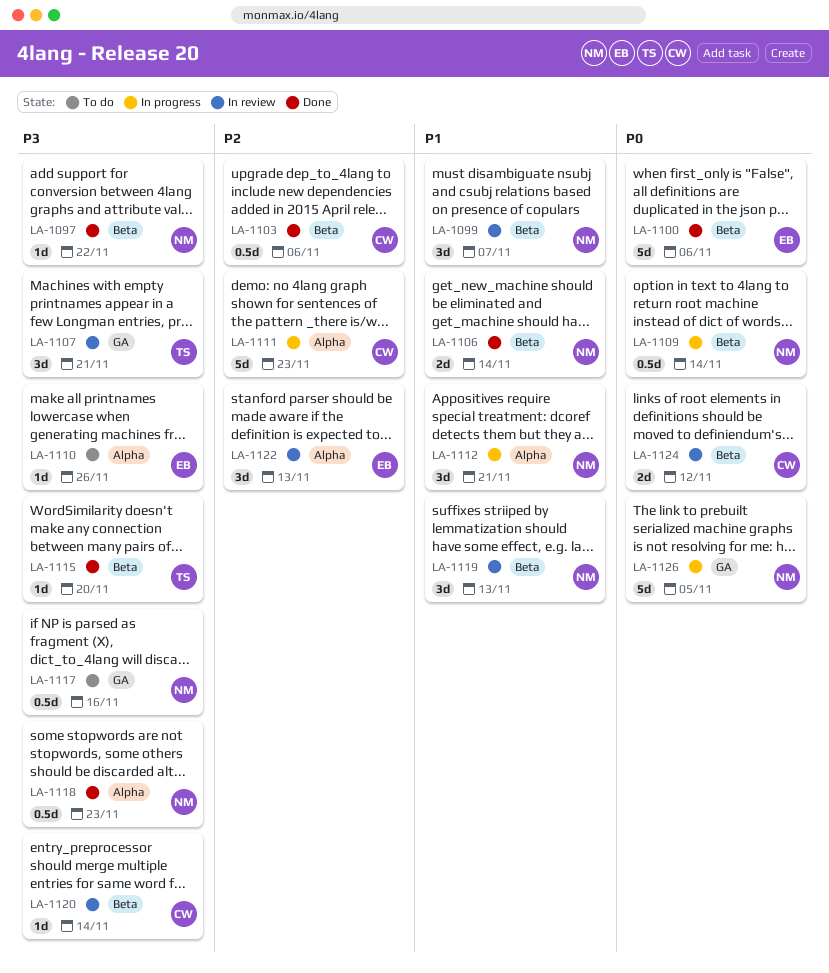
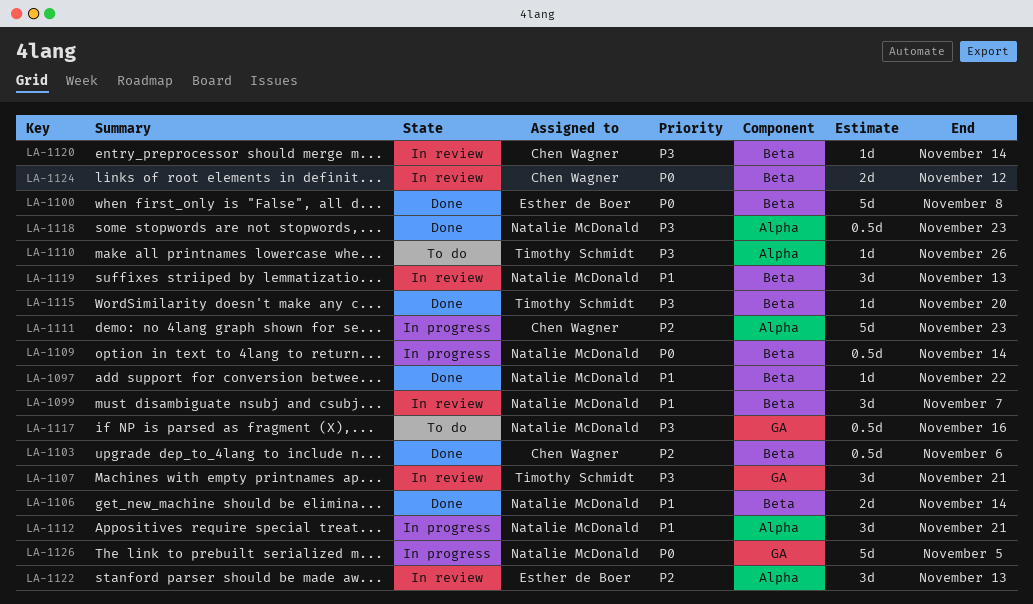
LA-1097, priority: P3 -> P1
LA-1100, due: Nov 6 -> Nov 8
LA-1110, owner: Esther de Boer -> Timothy Schmidt

